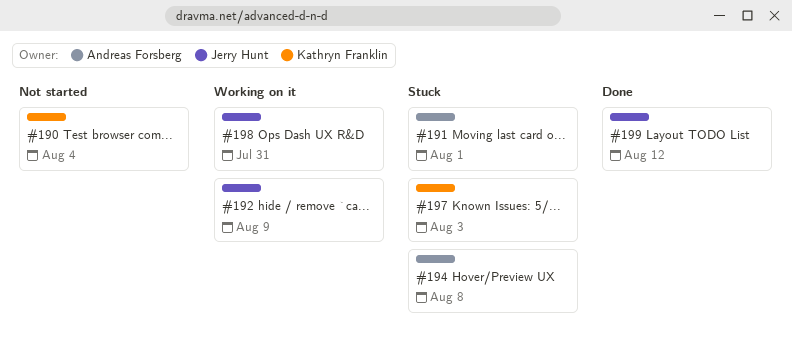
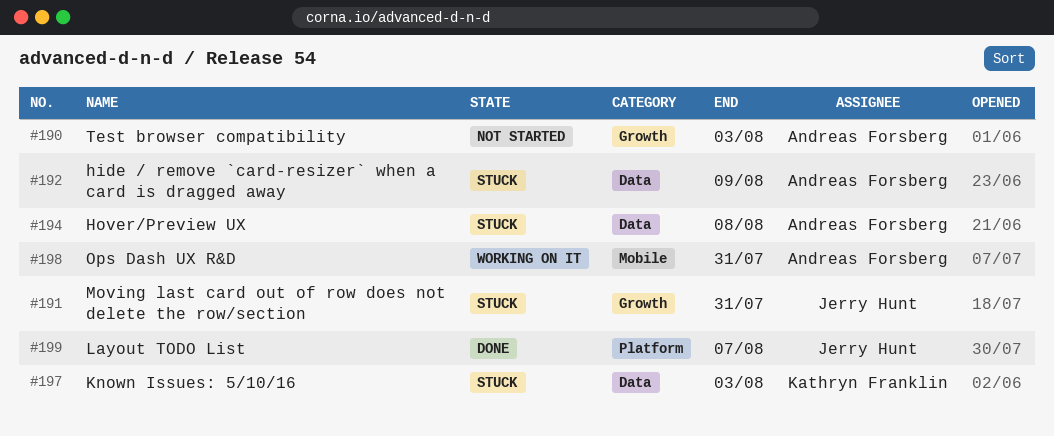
#190, owner: Kathryn Franklin -> Andreas Forsberg
#190, due: Aug 4 -> Aug 3
#191, owner: Andreas Forsberg -> Jerry Hunt
#191, due: Aug 1 -> Jul 31
#192, status: Working on it -> Stuck
#192, owner: Jerry Hunt -> Andreas Forsberg
#198, owner: Jerry Hunt -> Andreas Forsberg
#199, due: Aug 12 -> Aug 7

